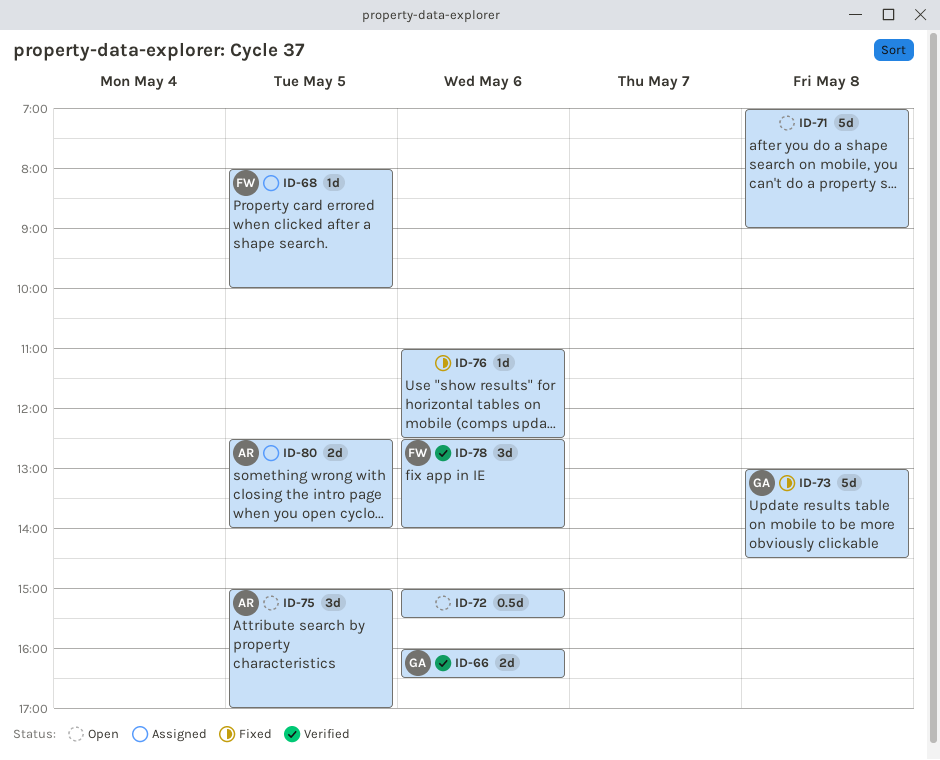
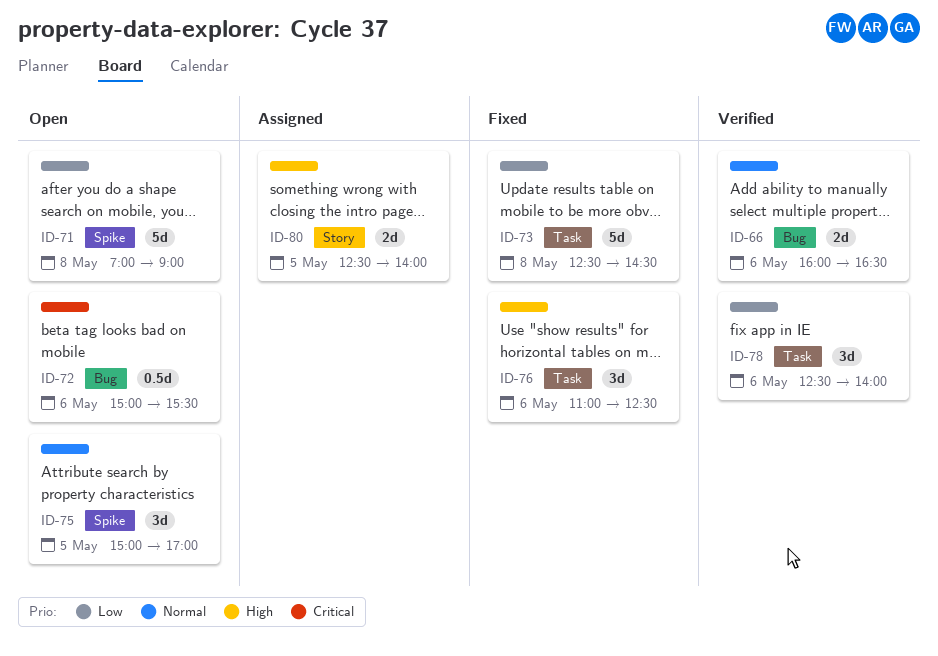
ID-68: present -> none
ID-73, begins: 13:00 -> 12:30
ID-76, estimate: 1d -> 3d

